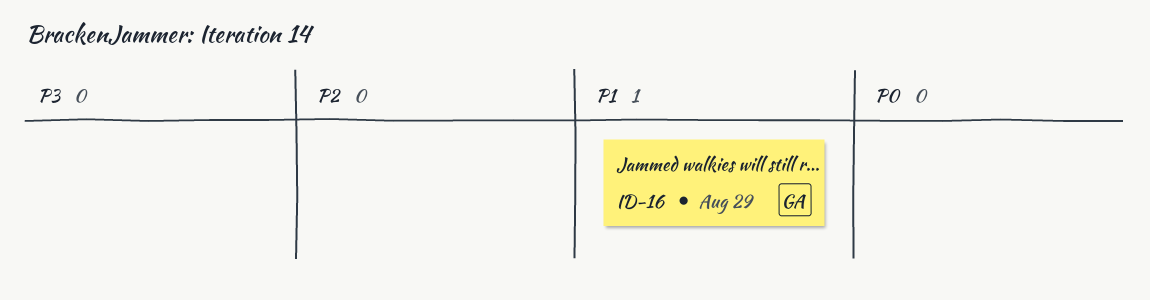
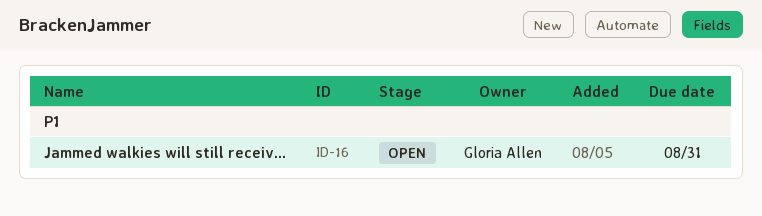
ID-16, due: Aug 29 -> Aug 31

